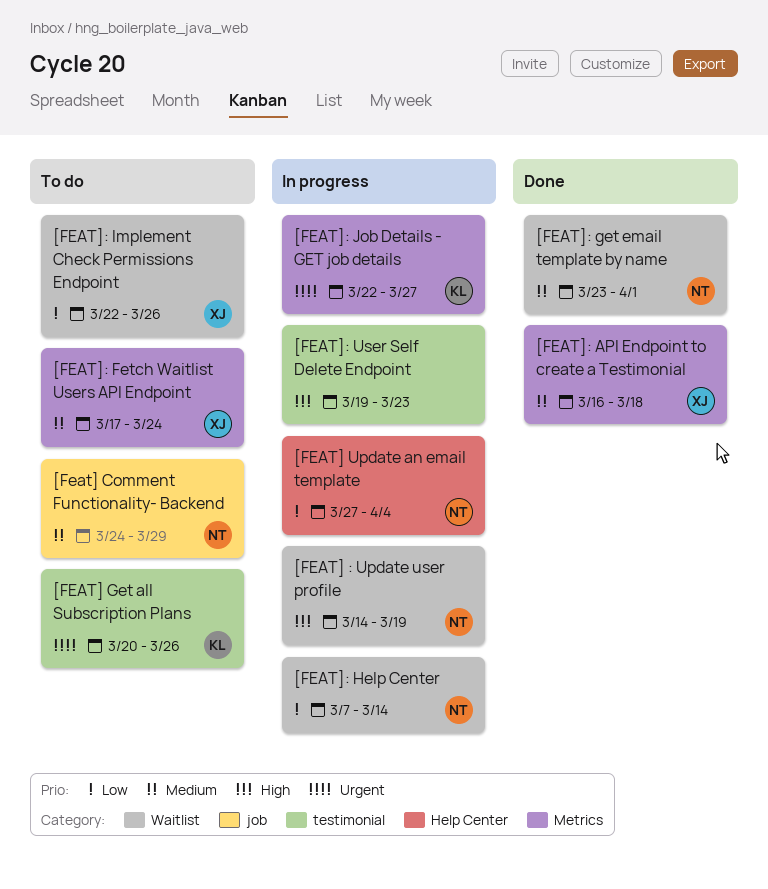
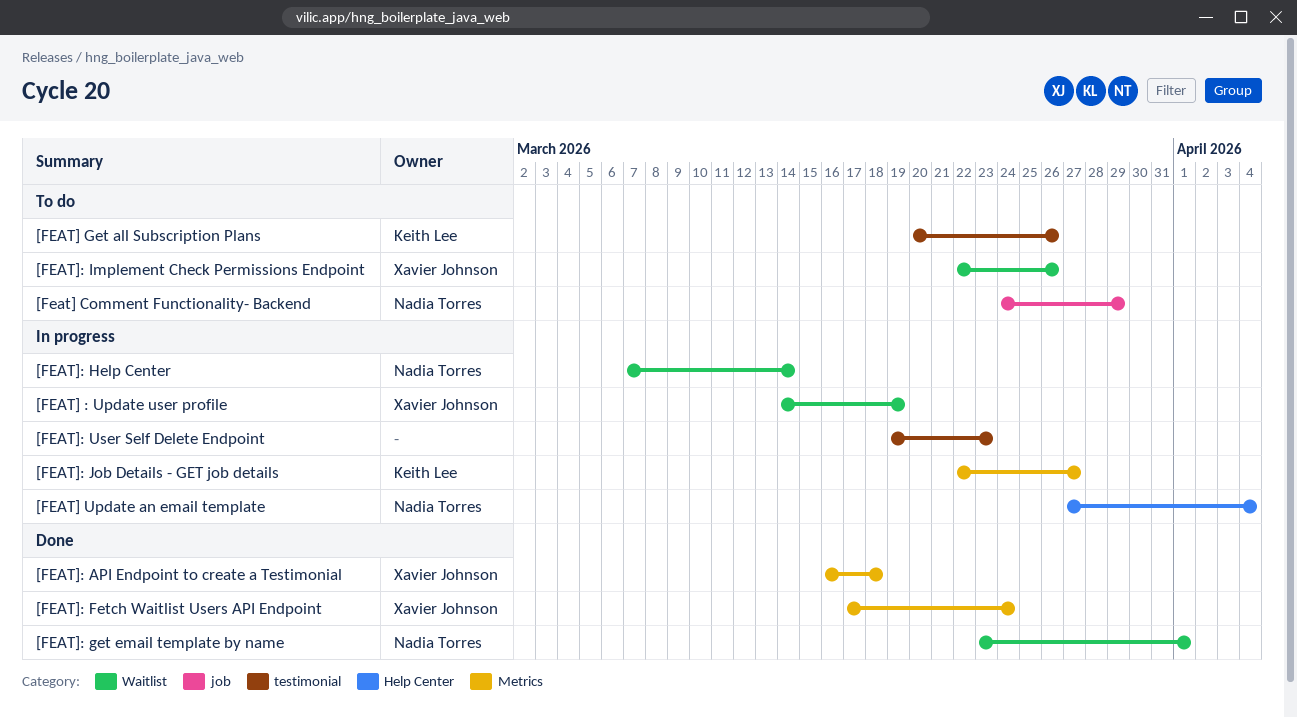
[FEAT] : Update user profile, owner: Nadia Torres -> Xavier Johnson
[FEAT]: Fetch Waitlist Users API Endpoint, status: To do -> Done

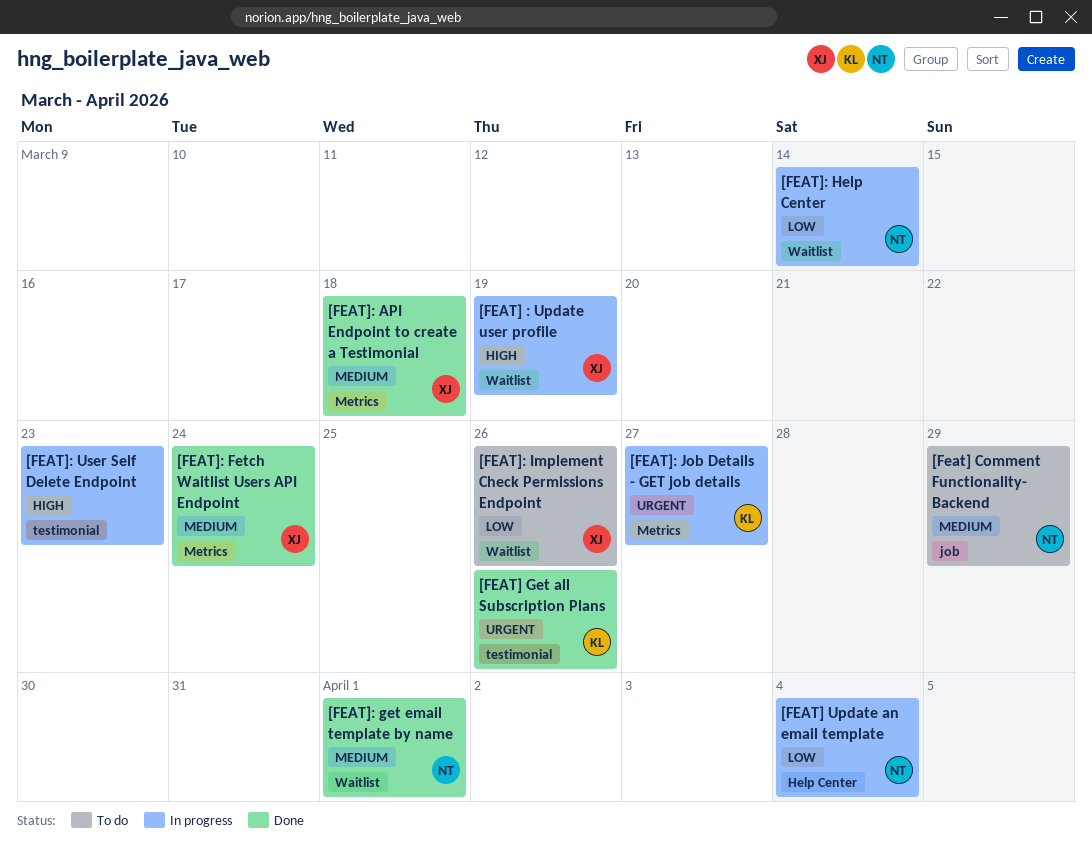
[FEAT] Get all Subscription Plans, status: To do -> Done

